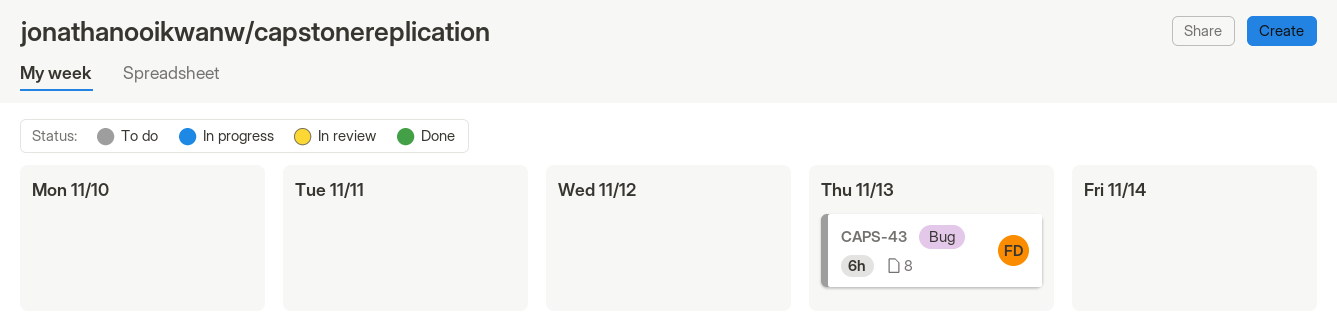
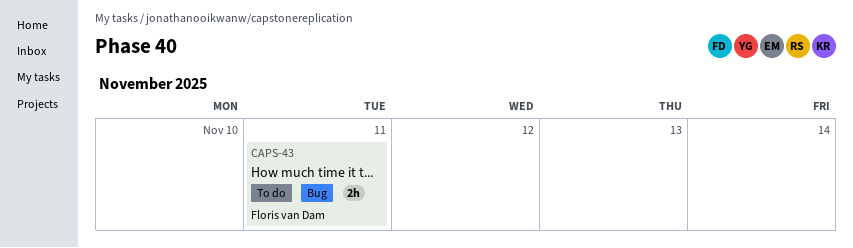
CAPS-43, estimate: 6h -> 2h
CAPS-43, due: Nov 13 -> Nov 11

